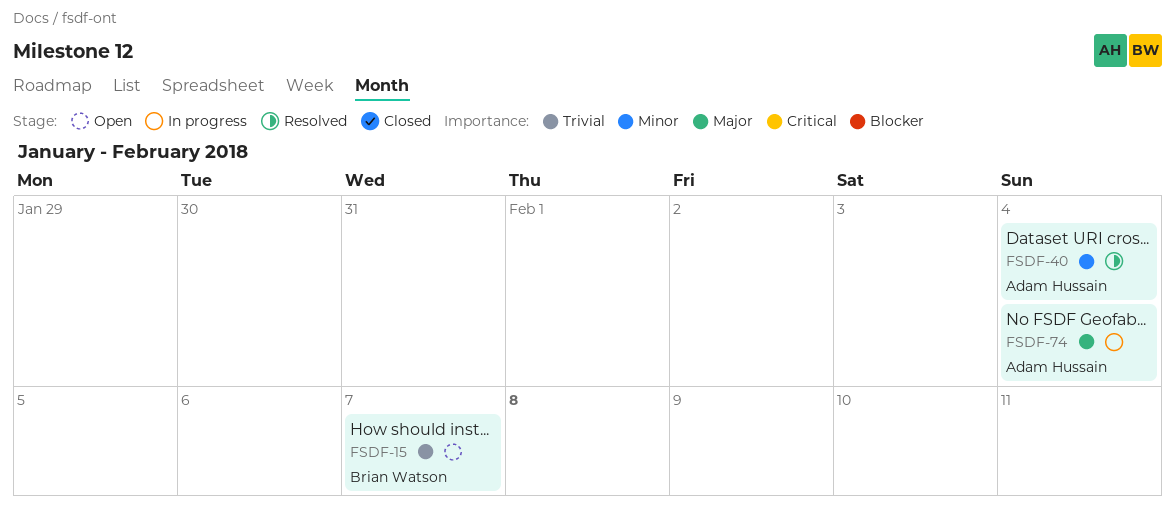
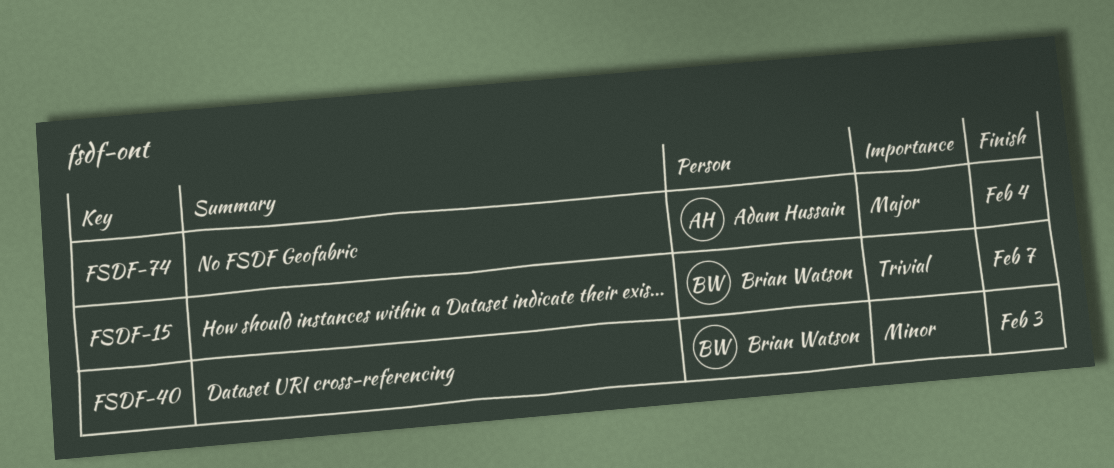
FSDF-40, owner: Adam Hussain -> Brian Watson
FSDF-40, due: Feb 4 -> Feb 3

